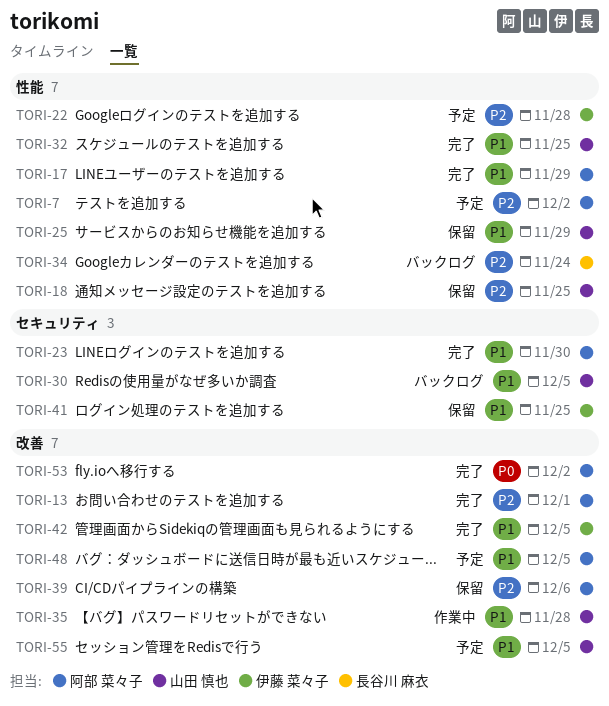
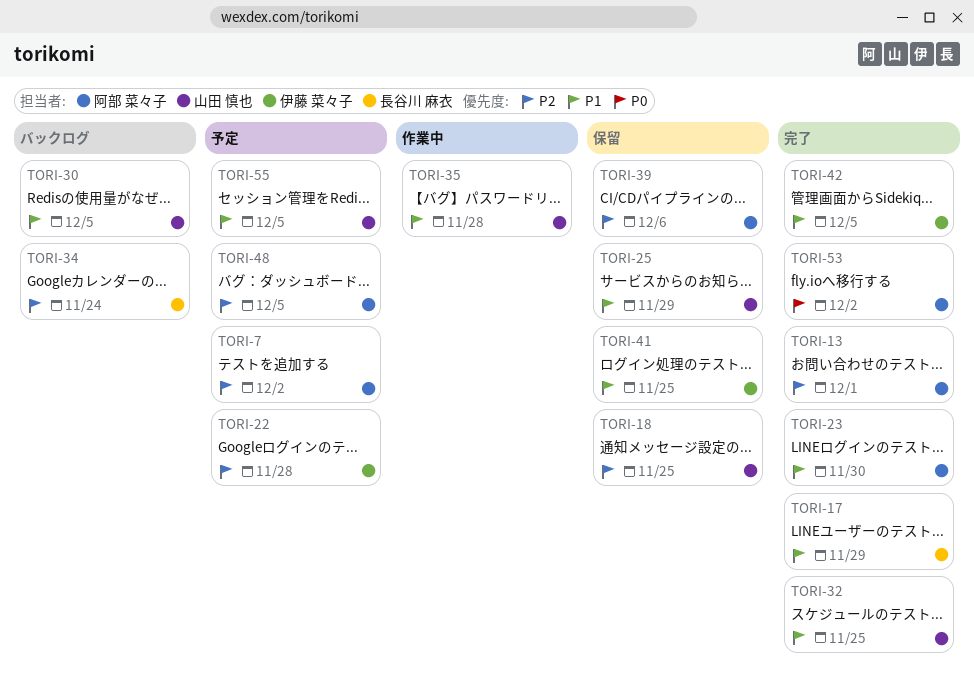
TORI-17, owner: 阿部 菜々子 -> 長谷川 麻衣
TORI-48, priority: P1 -> P2

